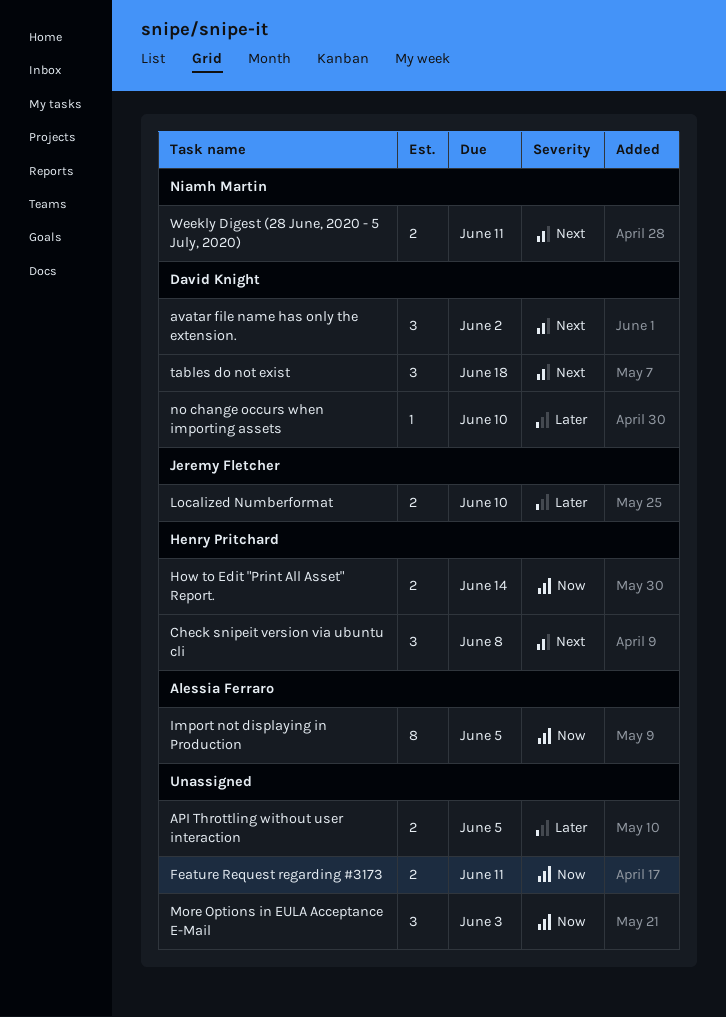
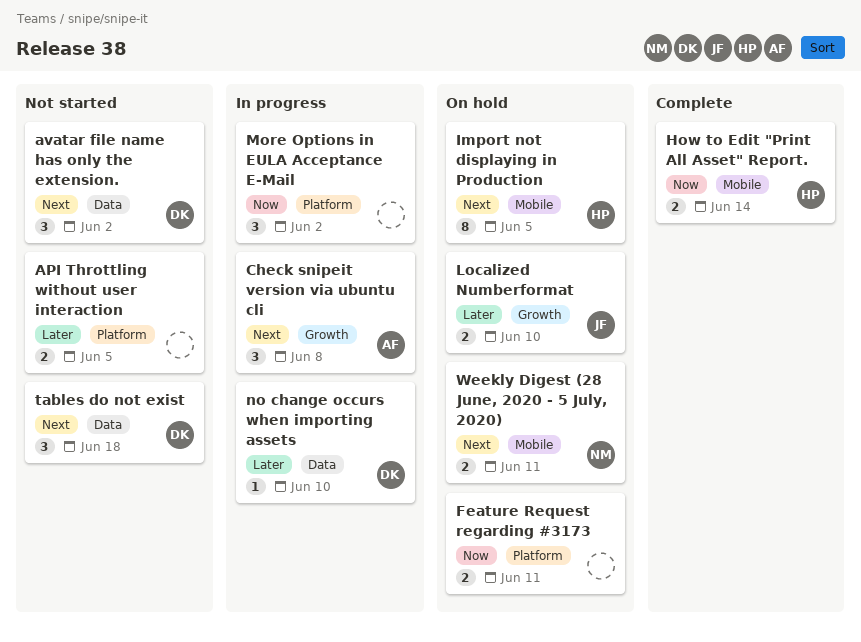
Check snipeit version via ubuntu cli, owner: Henry Pritchard -> Alessia Ferraro
Import not displaying in Production, owner: Alessia Ferraro -> Henry Pritchard
Import not displaying in Production, priority: Now -> Next
More Options in EULA Acceptance E-Mail, due: Jun 3 -> Jun 2

